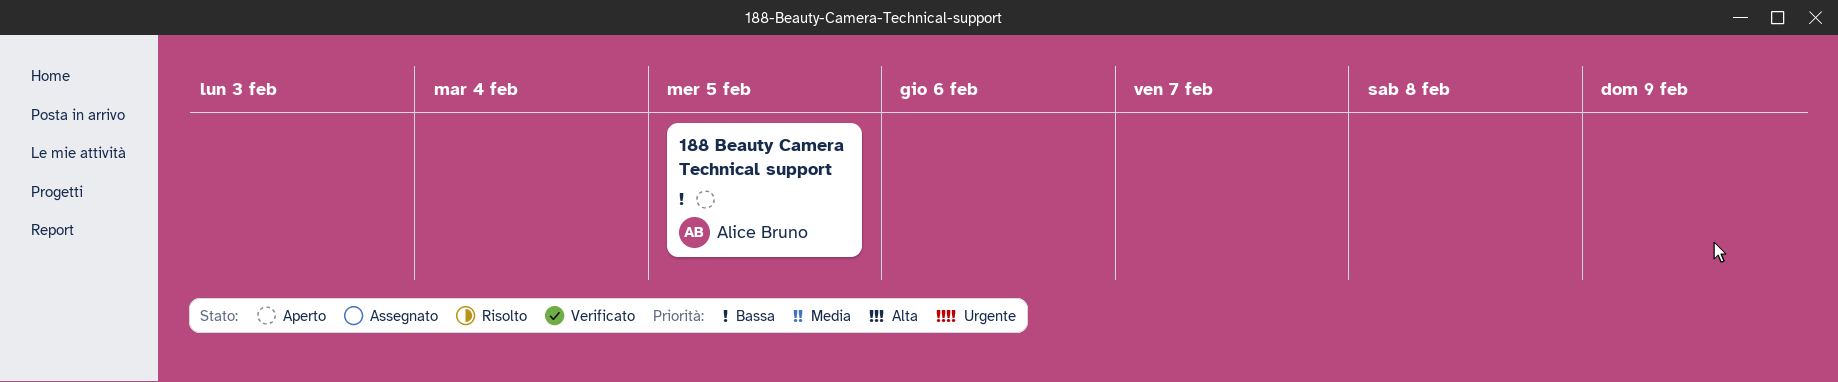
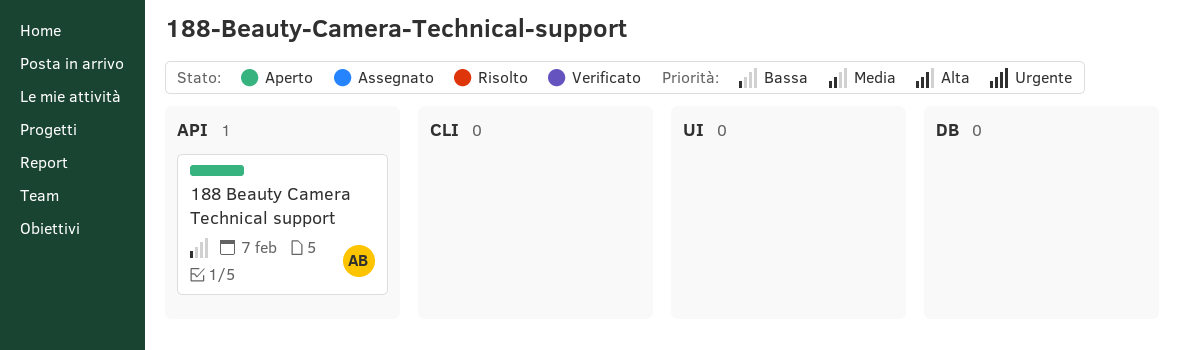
188 Beauty Camera Technical support, due: Feb 5 -> Feb 7

